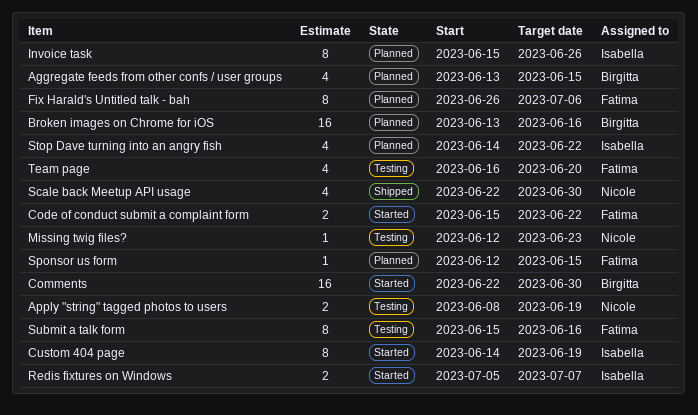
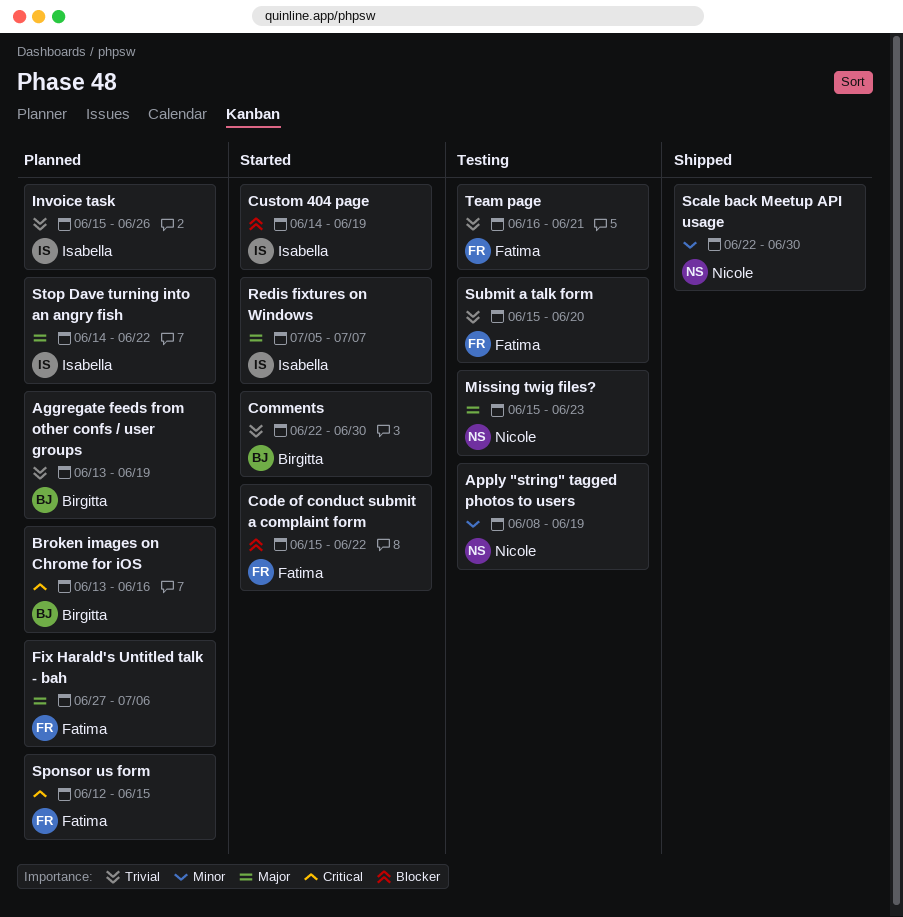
Aggregate feeds from other confs / user groups, due: Jun 15 -> Jun 19
Fix Harald's Untitled talk - bah, start: Jun 26 -> Jun 27
Missing twig files?, start: Jun 12 -> Jun 15
Submit a talk form, due: Jun 16 -> Jun 20
Team page, due: Jun 20 -> Jun 21

